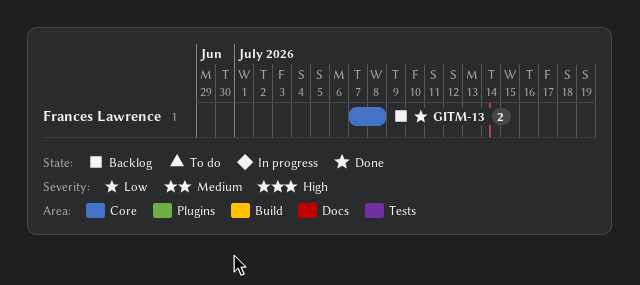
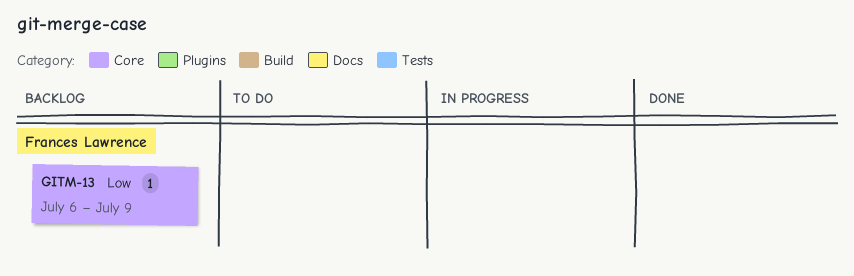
GITM-13, estimate: 2 -> 1
GITM-13, start: Jul 7 -> Jul 6
GITM-13, due: Jul 8 -> Jul 9

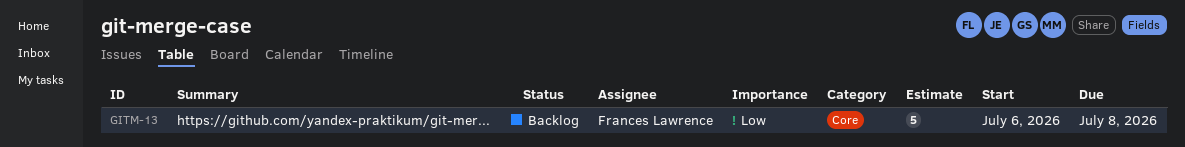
GITM-13, estimate: 1 -> 5
GITM-13, due: Jul 9 -> Jul 8

